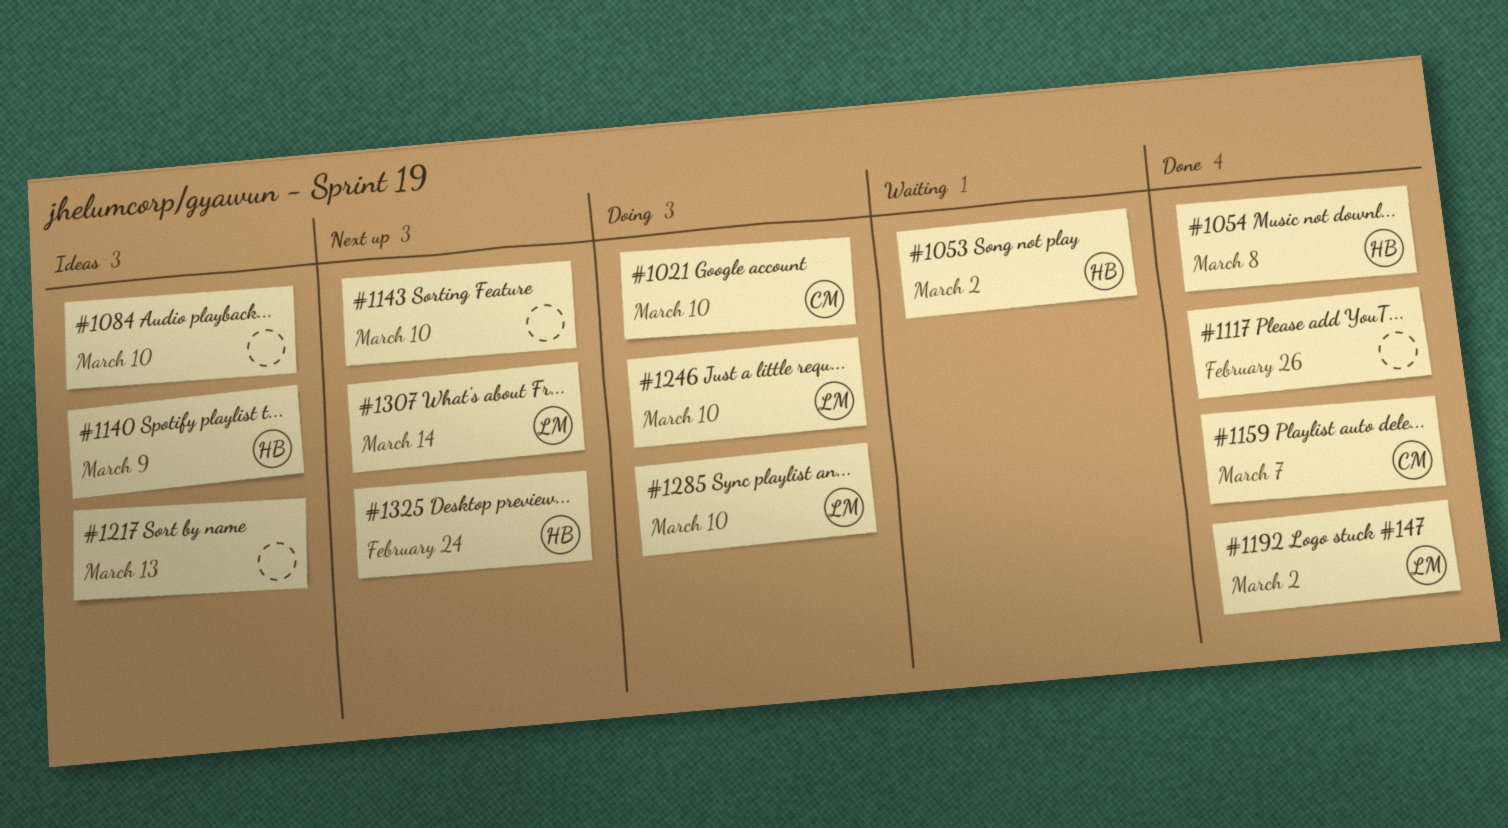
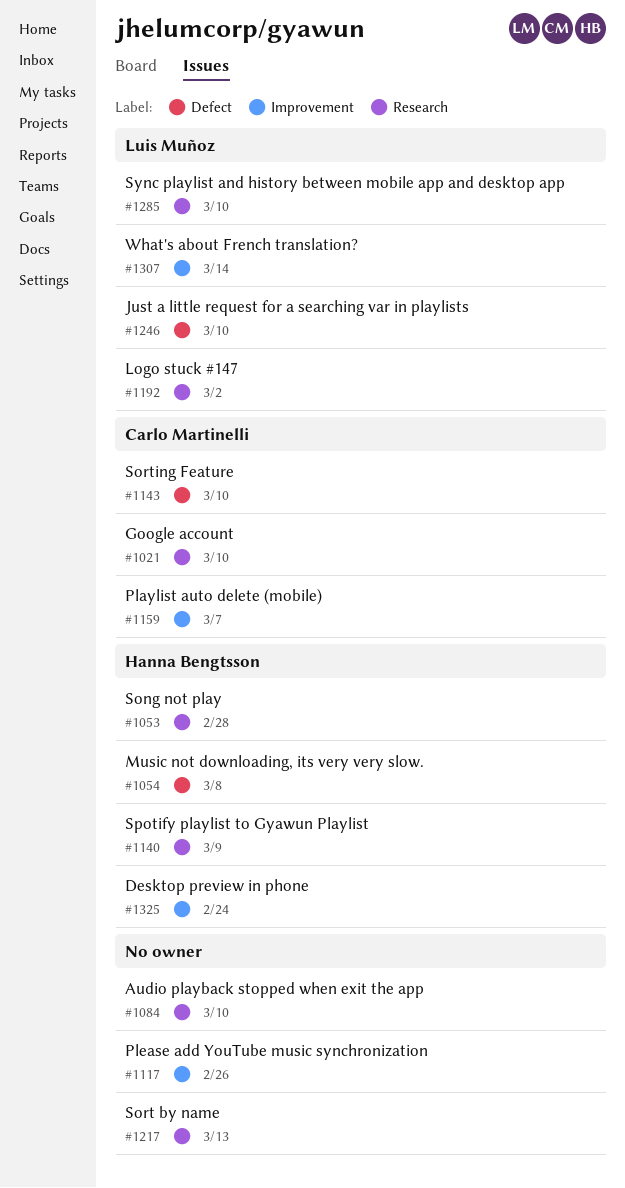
#1053, due: Mar 2 -> Feb 28
#1143, owner: none -> Carlo Martinelli

